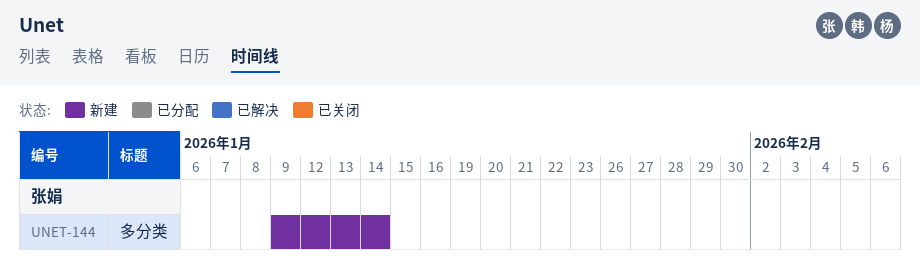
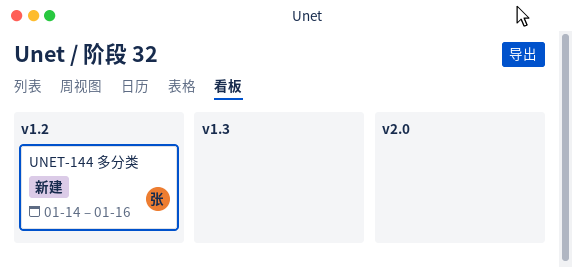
UNET-144, start: Jan 9 -> Jan 14
UNET-144, due: Jan 14 -> Jan 16

